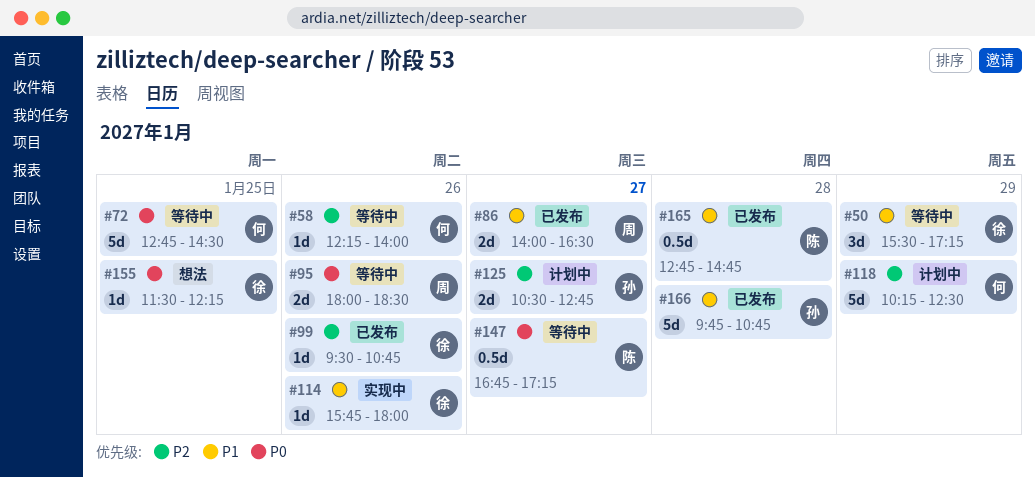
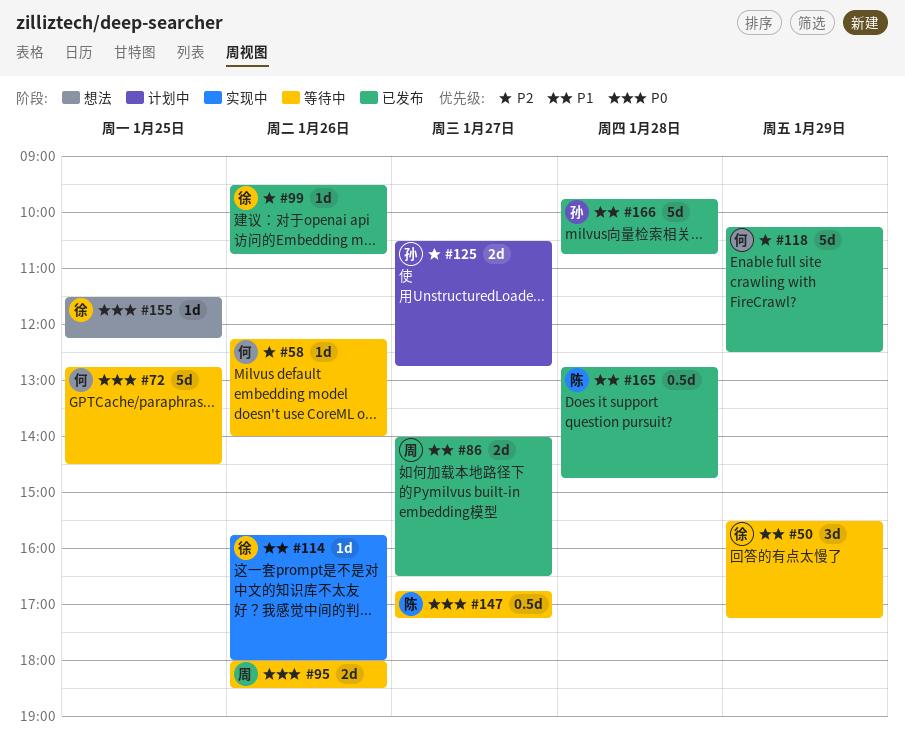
#118, status: 计划中 -> 已发布

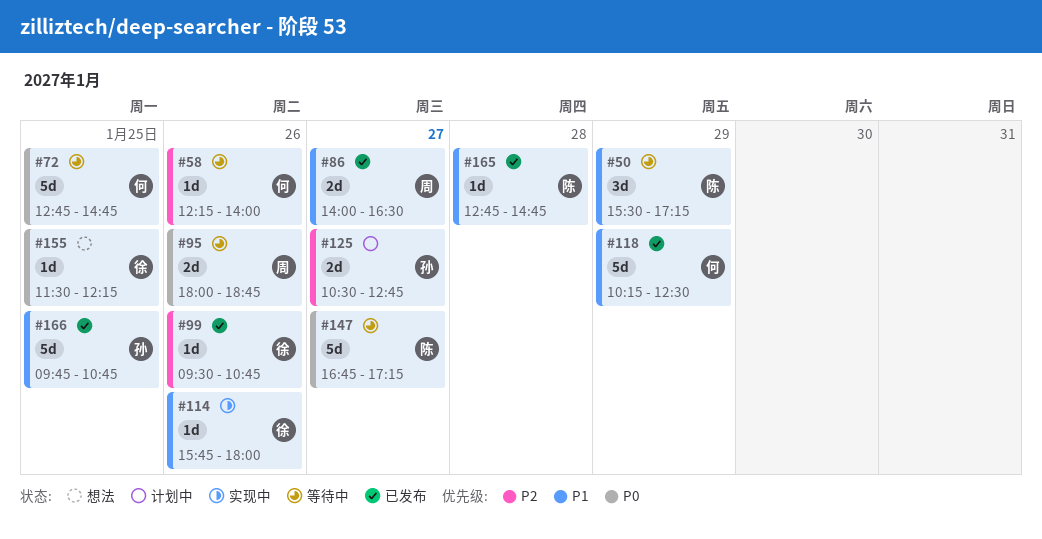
#50, owner: 徐 -> 陈
#72, ends: 14:30 -> 14:45
#95, ends: 18:30 -> 18:45
#118, priority: P2 -> P1
#147, estimate: 0.5d -> 5d
#165, estimate: 0.5d -> 1d
#166, day: Jan 28 -> Jan 25

